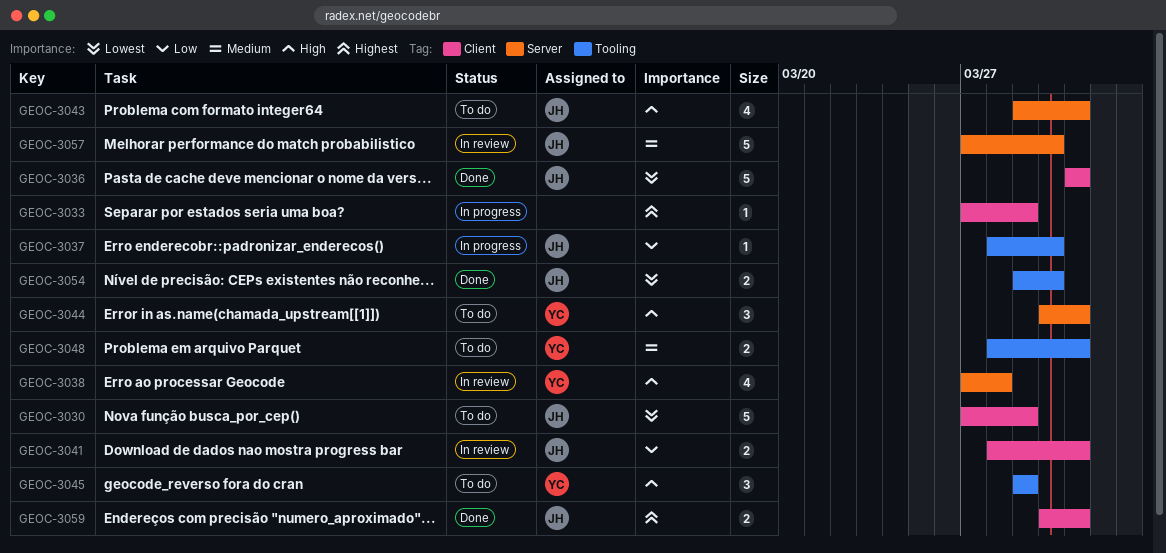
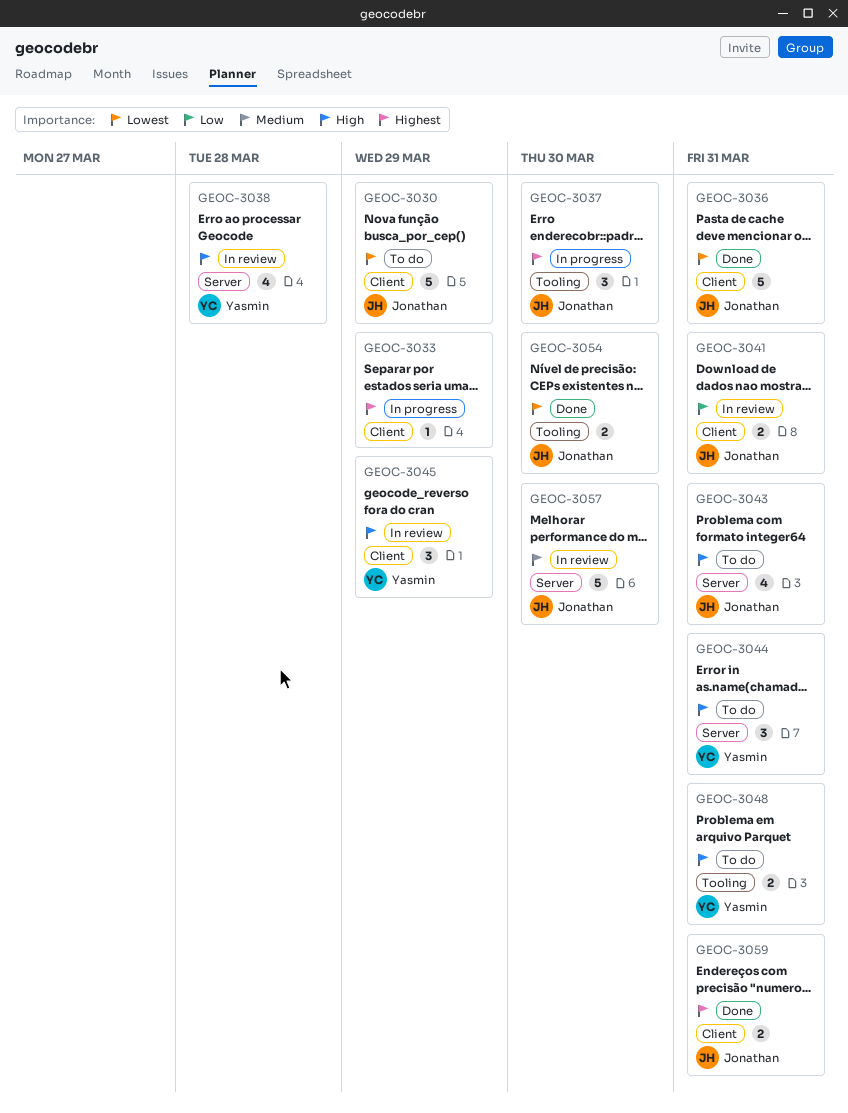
GEOC-3037, priority: Low -> Highest
GEOC-3037, estimate: 1 -> 3
GEOC-3045, status: To do -> In review
GEOC-3045, label: Tooling -> Client
GEOC-3048, priority: Medium -> High

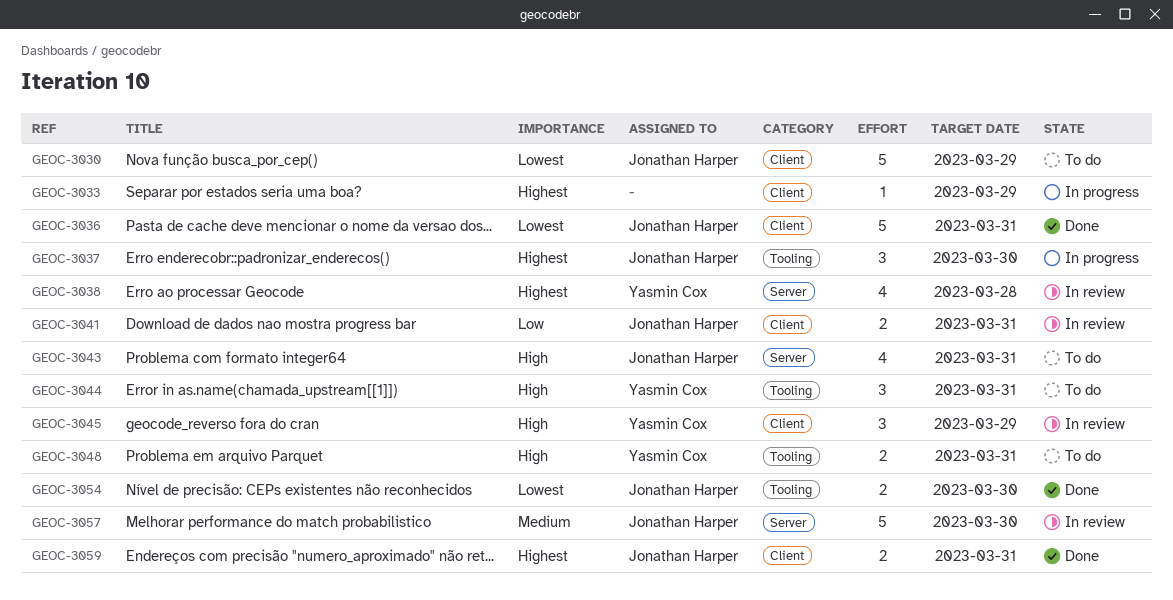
GEOC-3038, priority: High -> Highest
GEOC-3044, label: Server -> Tooling

